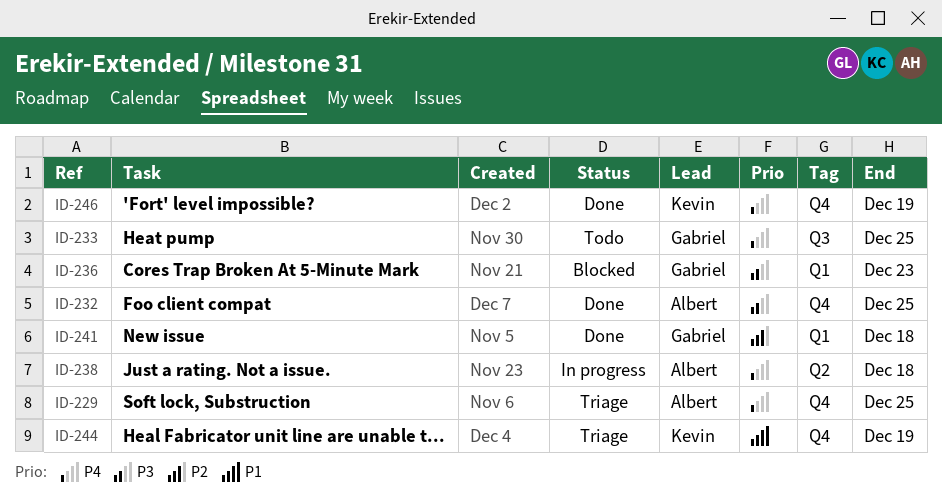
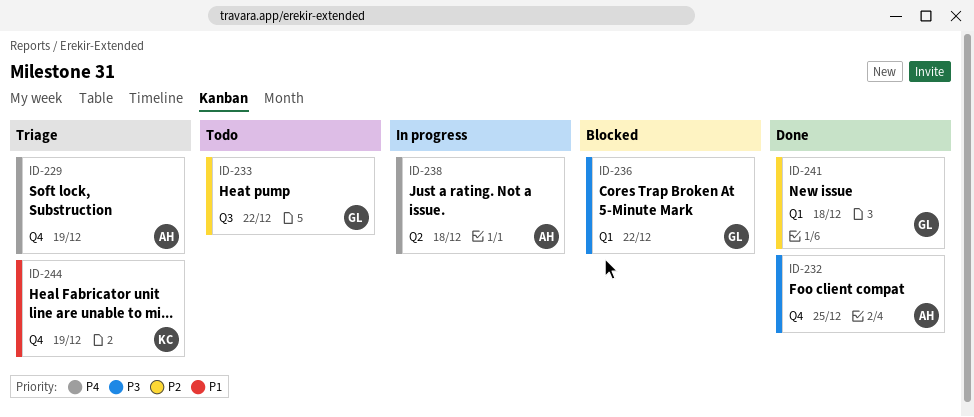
ID-229, due: Dec 25 -> Dec 19
ID-233, priority: P4 -> P2
ID-233, due: Dec 25 -> Dec 22
ID-236, due: Dec 23 -> Dec 22
ID-246: present -> none

